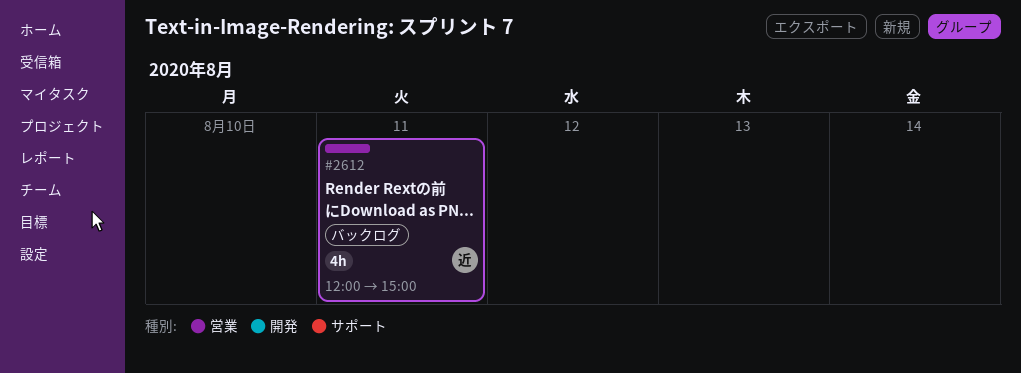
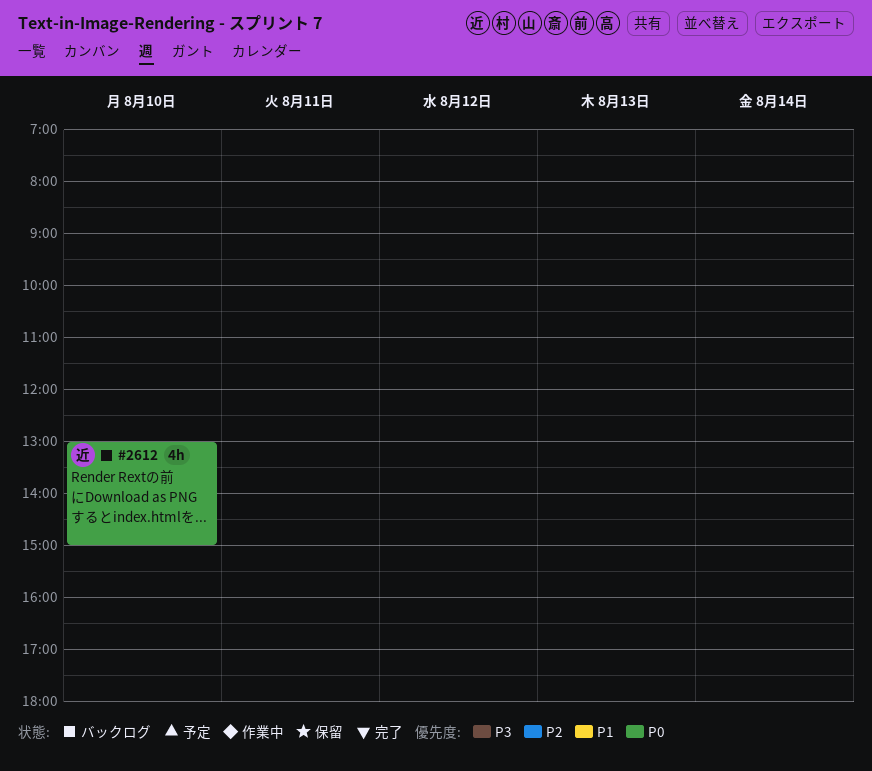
#2612, day: Aug 11 -> Aug 10
#2612, begins: 12:00 -> 13:00

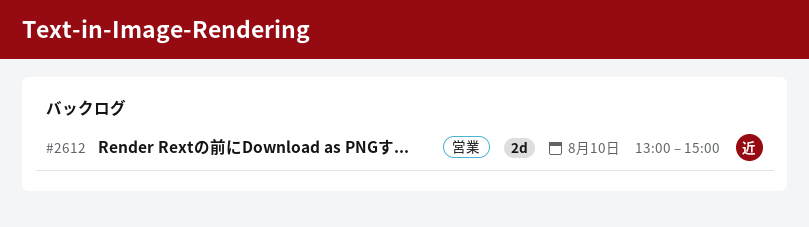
#2612, estimate: 4h -> 2d

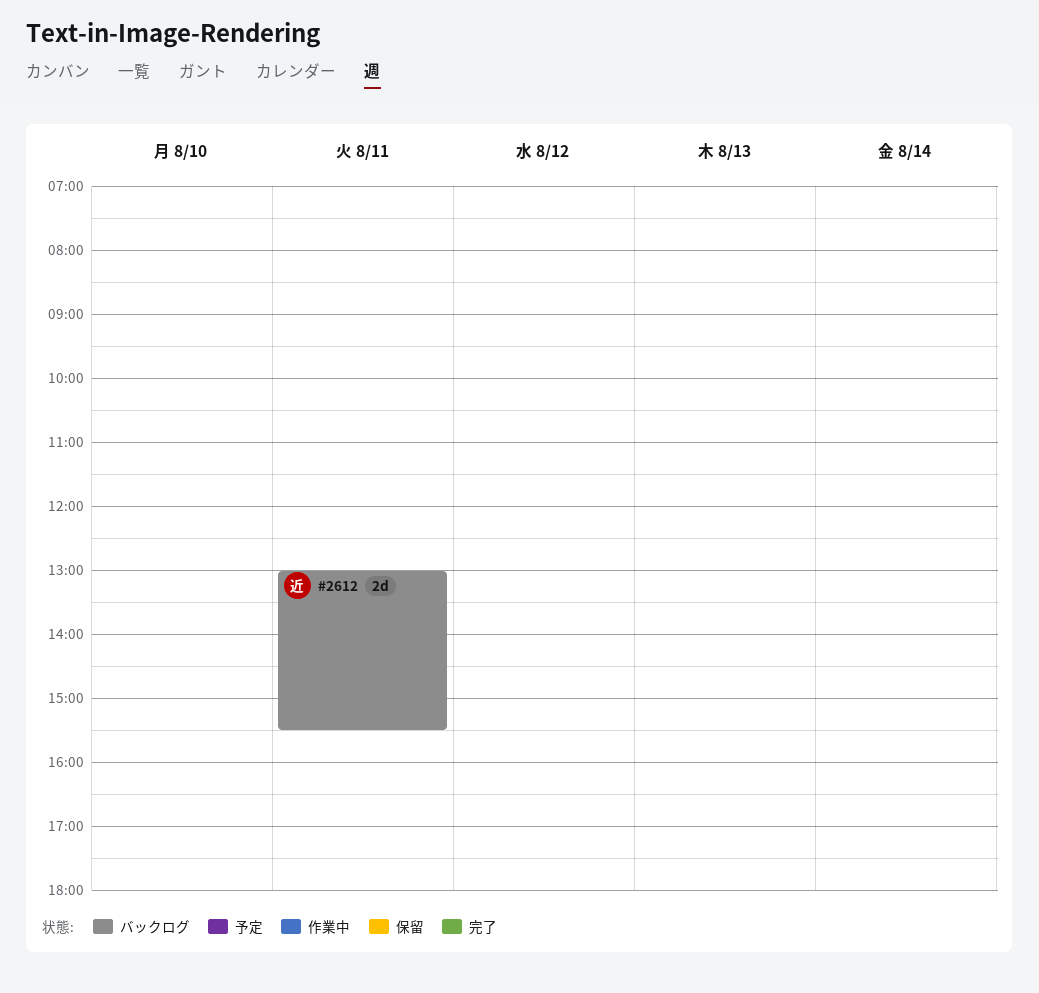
#2612, day: Aug 10 -> Aug 11
#2612, ends: 15:00 -> 15:30

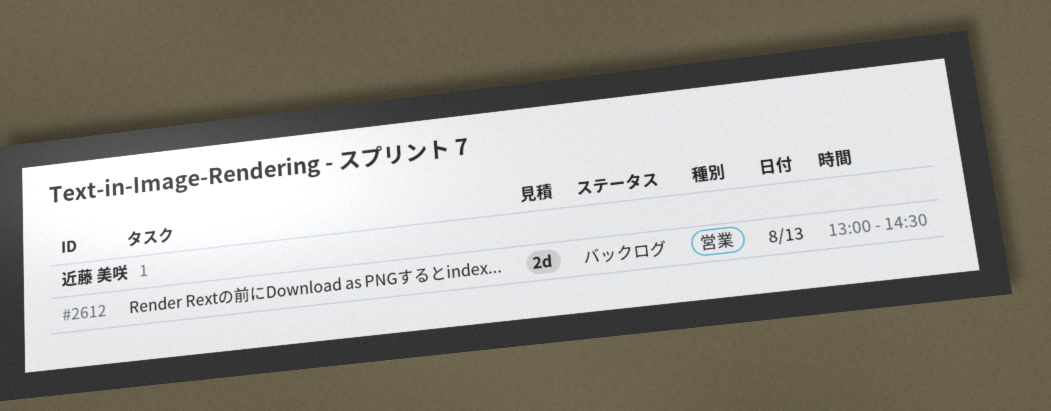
#2612, day: Aug 11 -> Aug 13
#2612, ends: 15:30 -> 14:30

